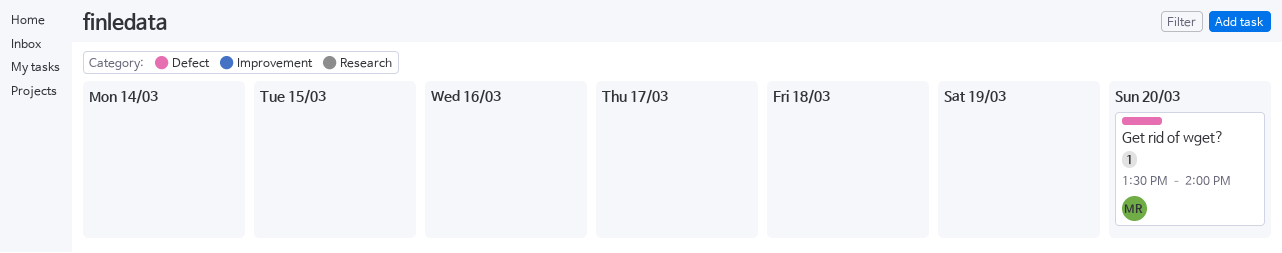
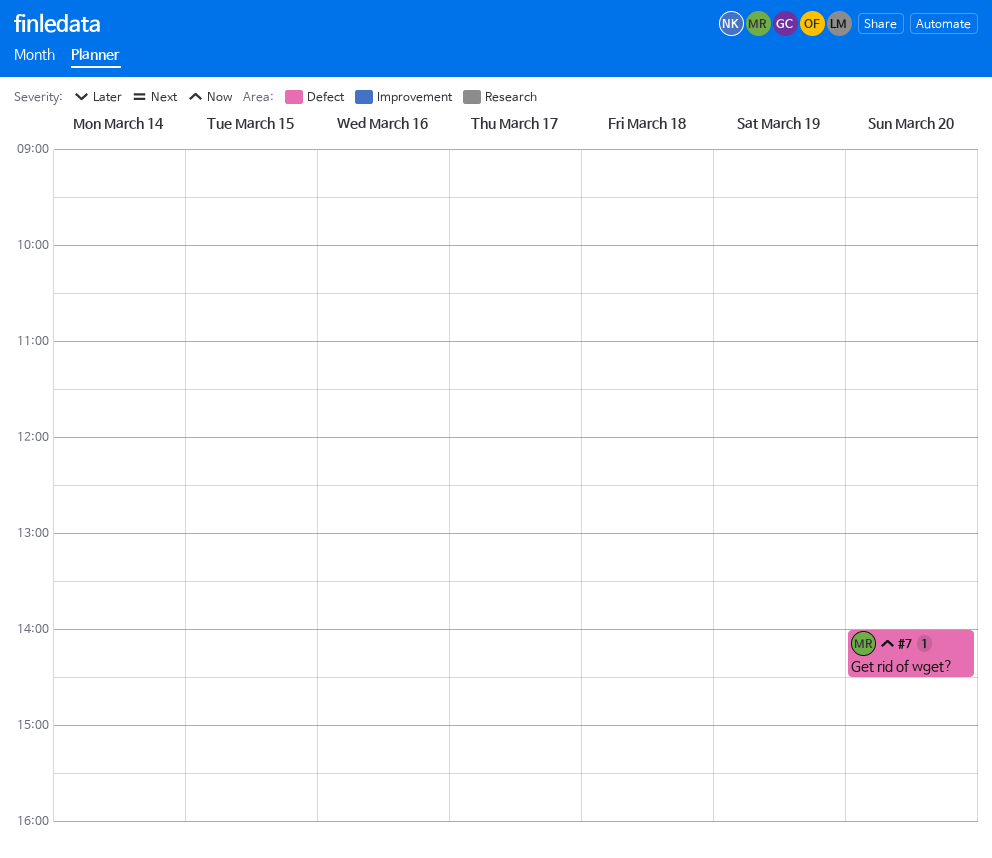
Get rid of wget?, begins: 13:30 -> 14:00
Get rid of wget?, ends: 14:00 -> 14:30

